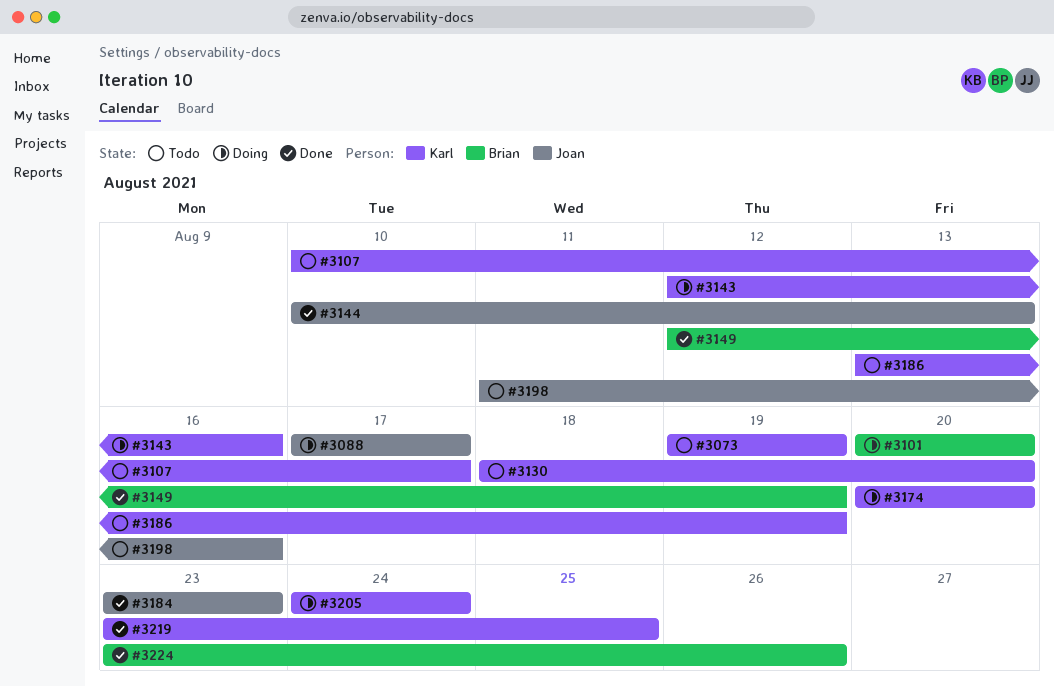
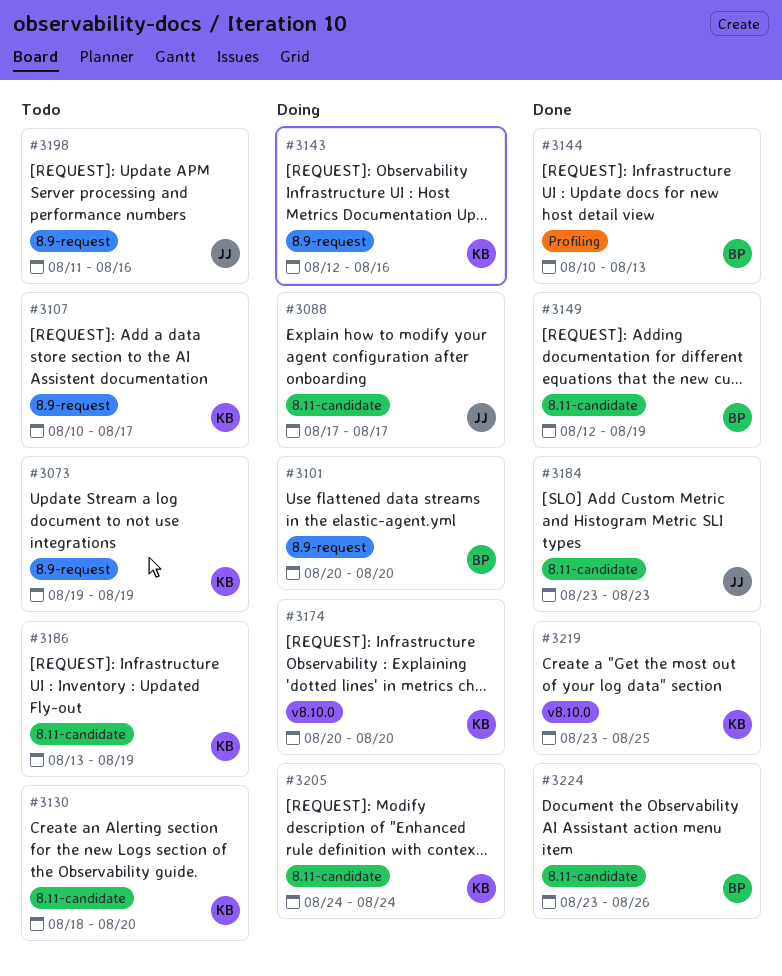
#3144, owner: Joan -> Brian

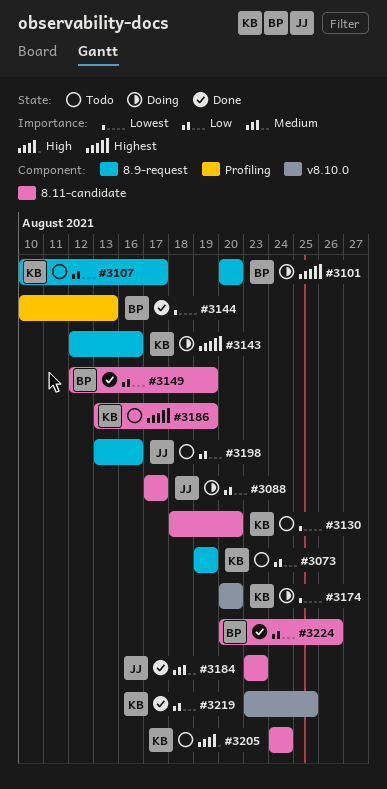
#3198, start: Aug 11 -> Aug 13
#3205, status: Doing -> Todo
#3224, start: Aug 23 -> Aug 20

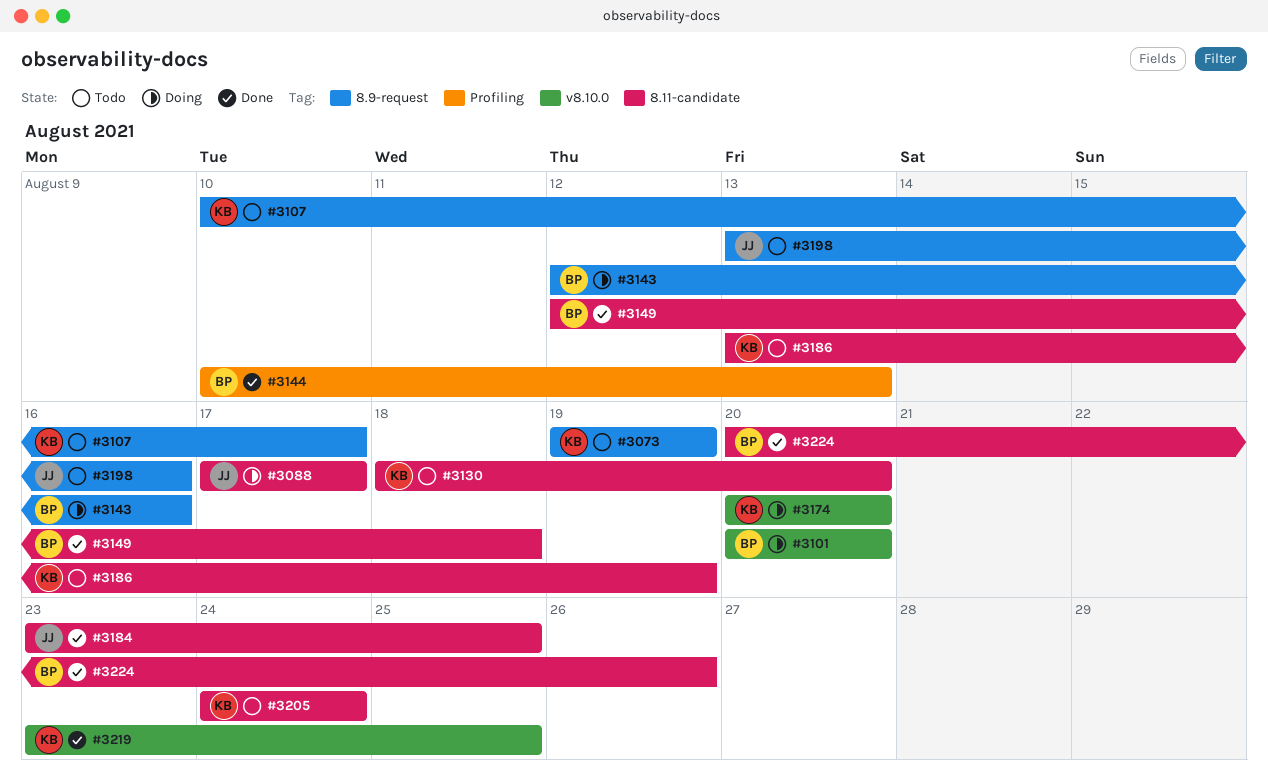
#3101, label: 8.9-request -> v8.10.0
#3143, owner: KB -> BP
#3149, due: Aug 19 -> Aug 18
#3184, due: Aug 23 -> Aug 25

